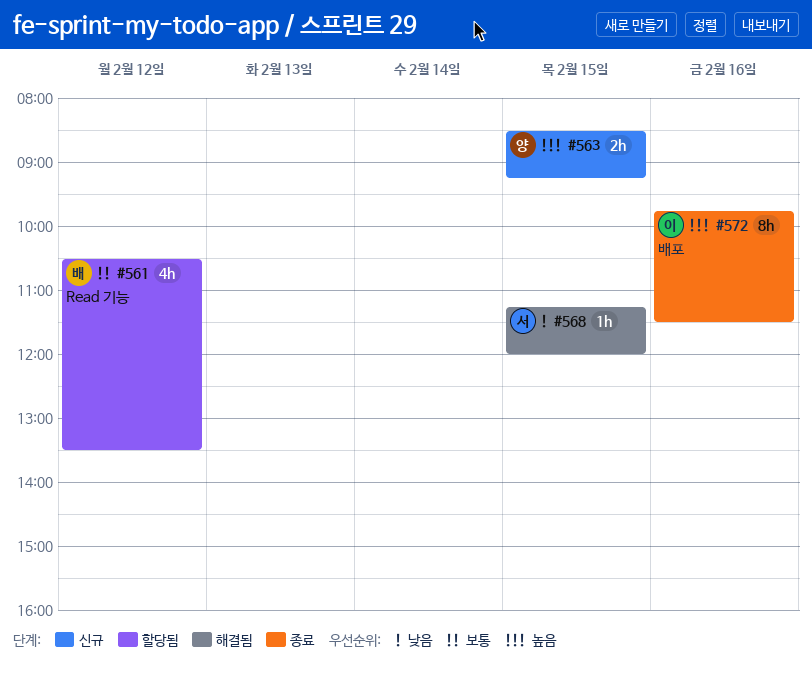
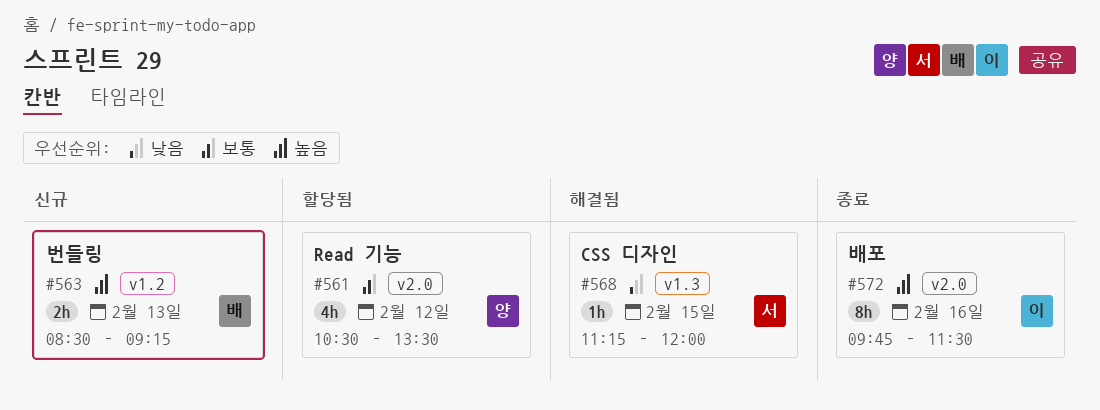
#561, owner: 배 -> 양
#563, owner: 양 -> 배
#563, day: Feb 15 -> Feb 13

